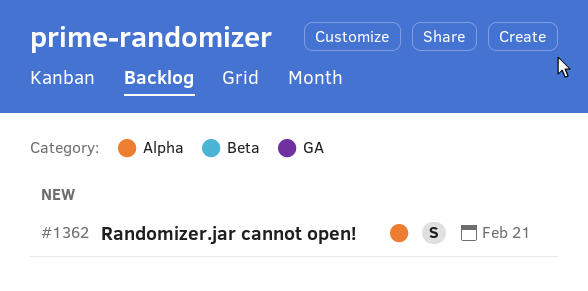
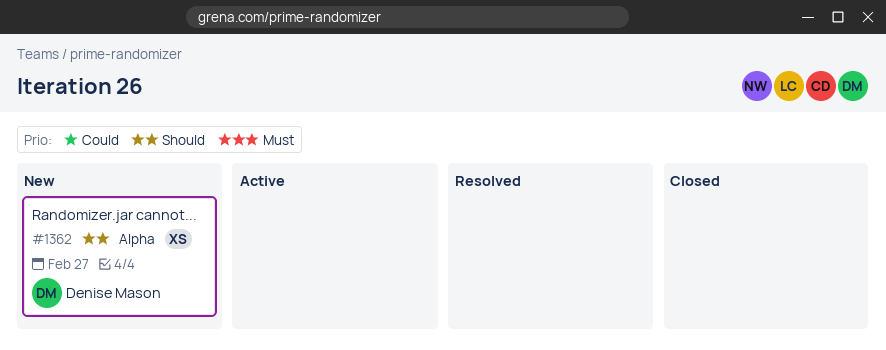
#1362, estimate: S -> XS
#1362, due: Feb 21 -> Feb 27

